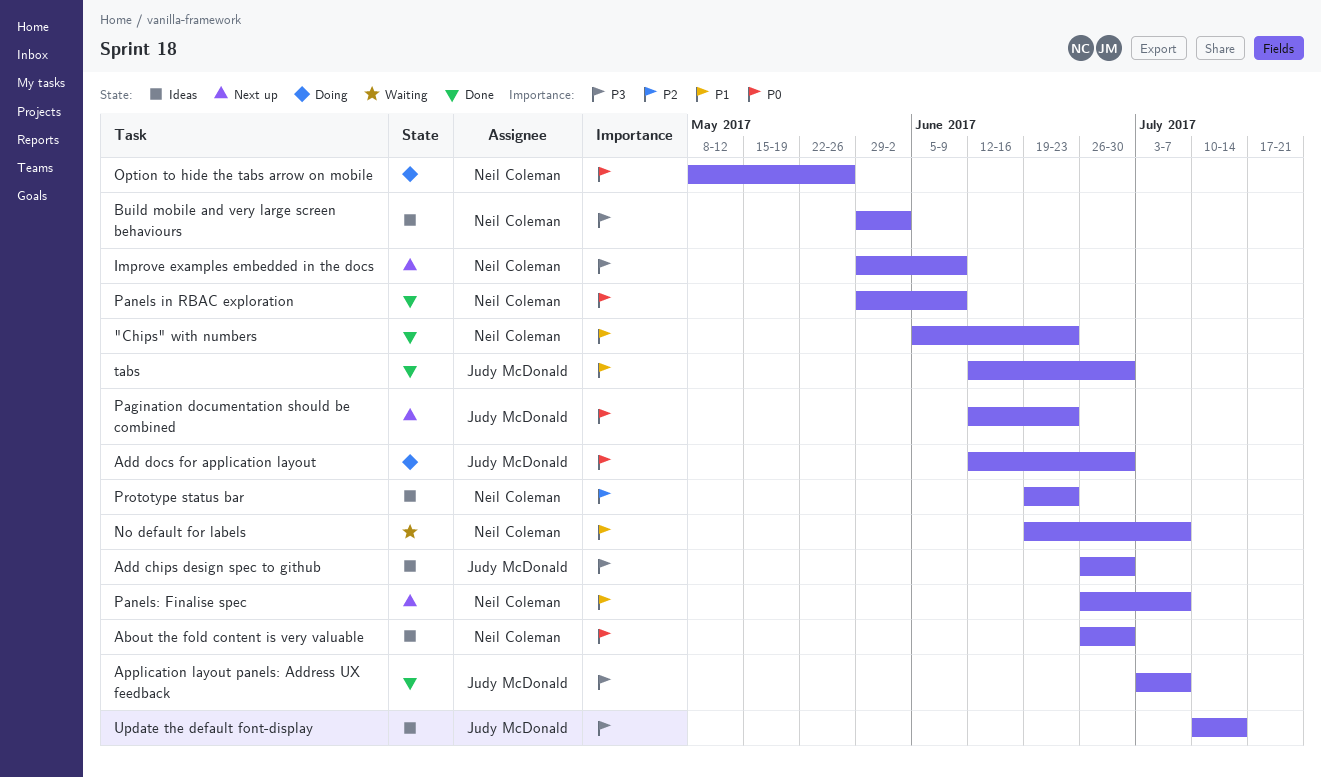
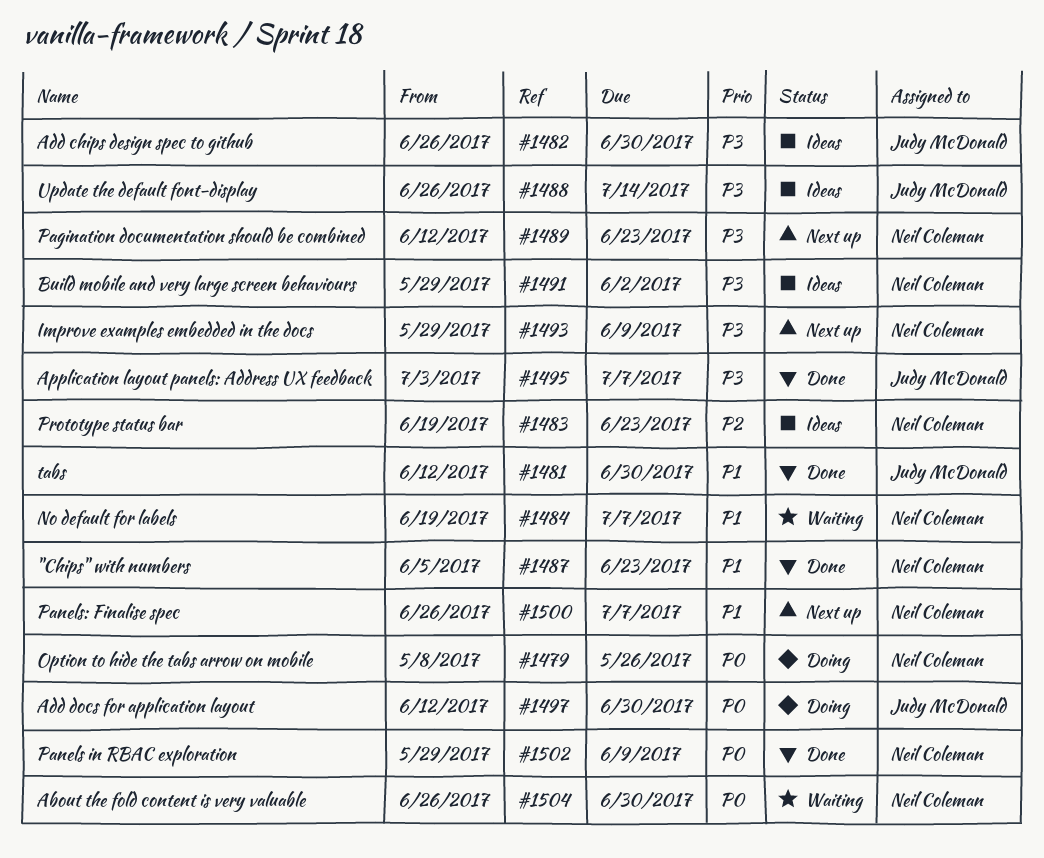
About the fold content is very valuable, status: Ideas -> Waiting
Pagination documentation should be combined, owner: Judy McDonald -> Neil Coleman
Pagination documentation should be combined, priority: P0 -> P3
Update the default font-display, start: Jul 10 -> Jun 26

